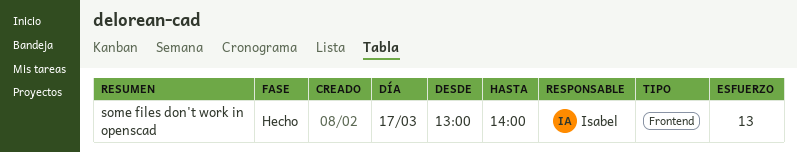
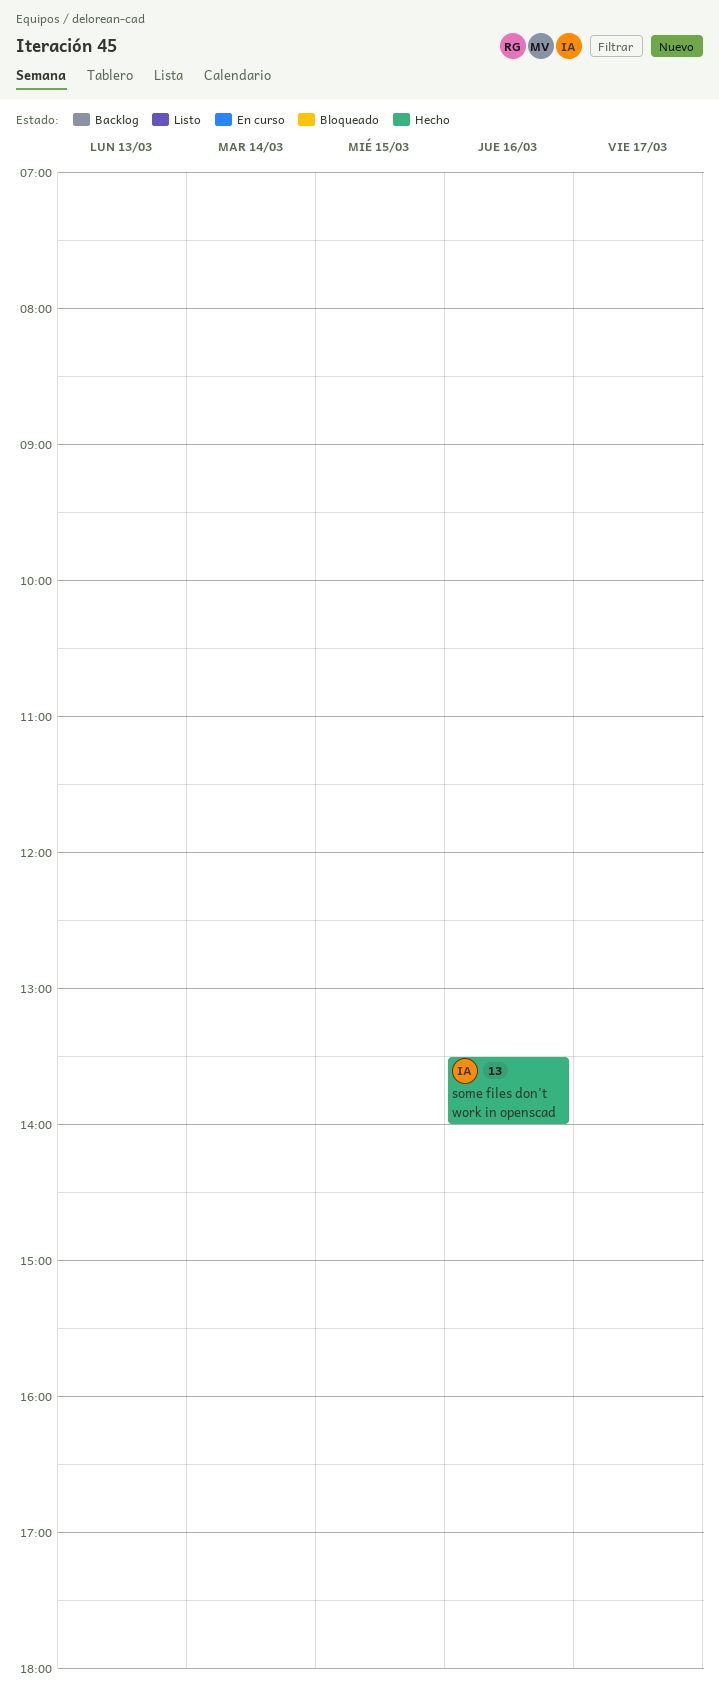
some files don't work in openscad, day: Mar 17 -> Mar 16
some files don't work in openscad, begins: 13:00 -> 13:30

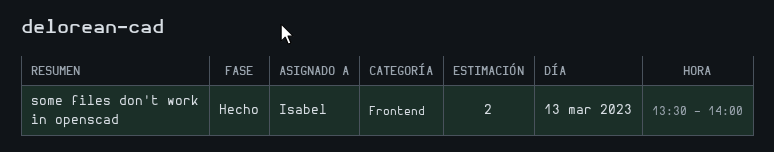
some files don't work in openscad, estimate: 13 -> 2
some files don't work in openscad, day: Mar 16 -> Mar 13

